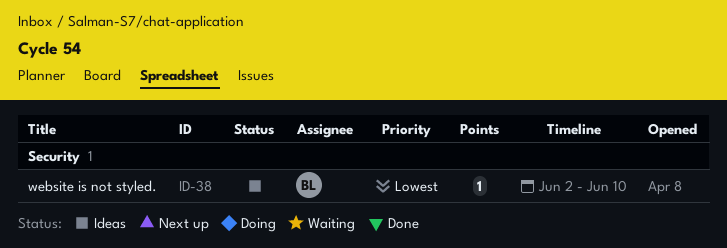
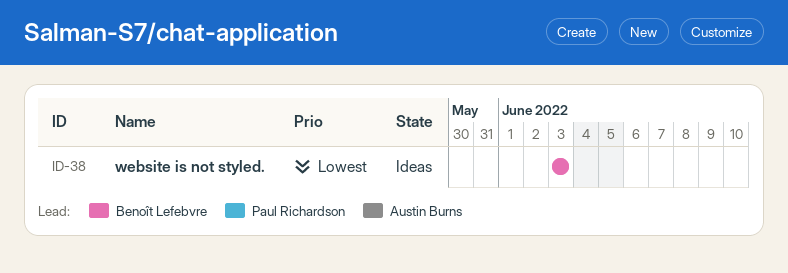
ID-38, start: Jun 2 -> Jun 3
ID-38, due: Jun 10 -> Jun 3

